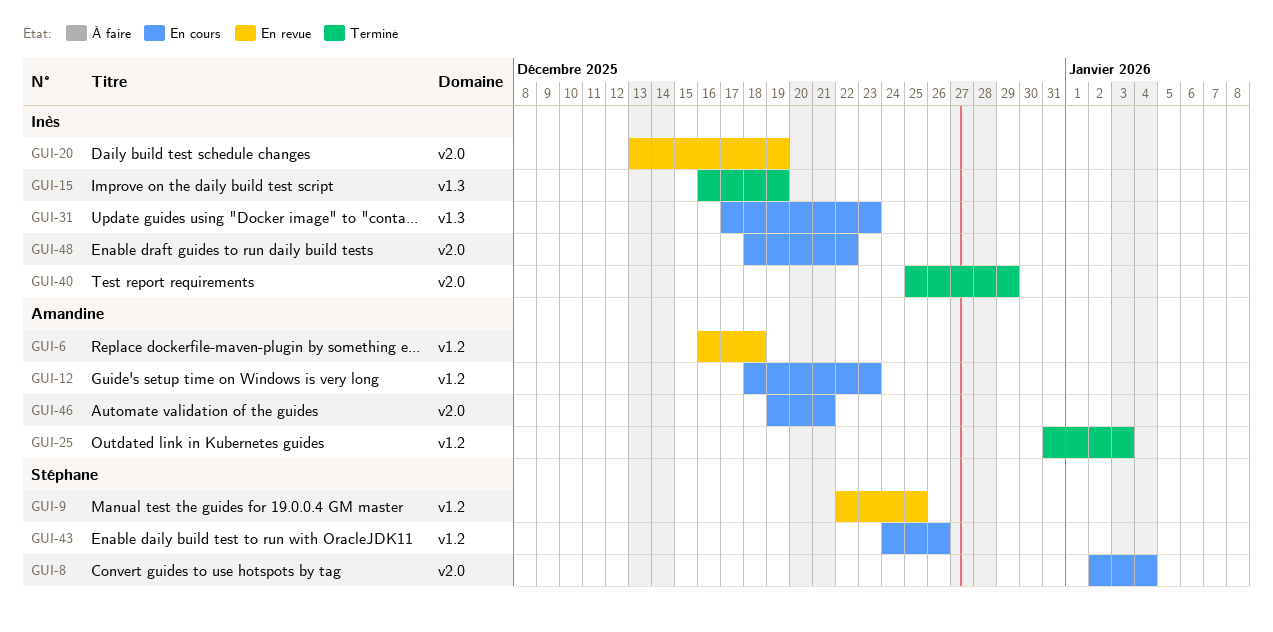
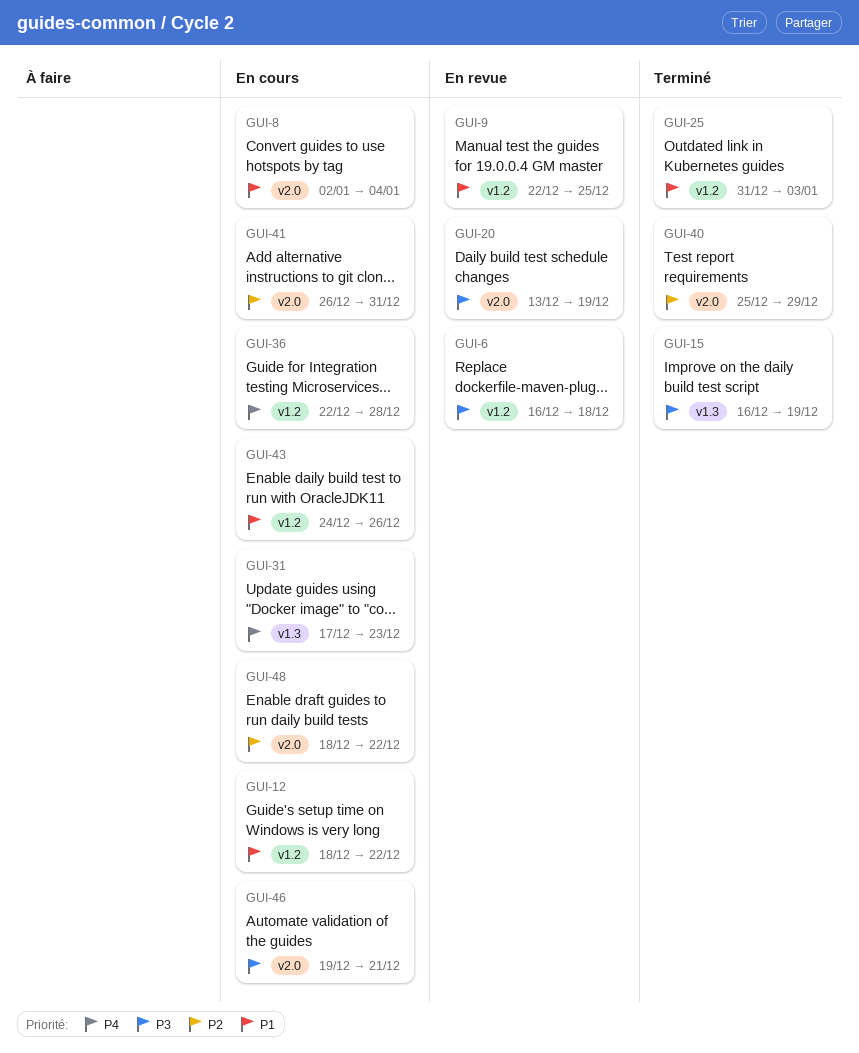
GUI-12, due: Dec 23 -> Dec 22
GUI-36: none -> present
GUI-41: none -> present

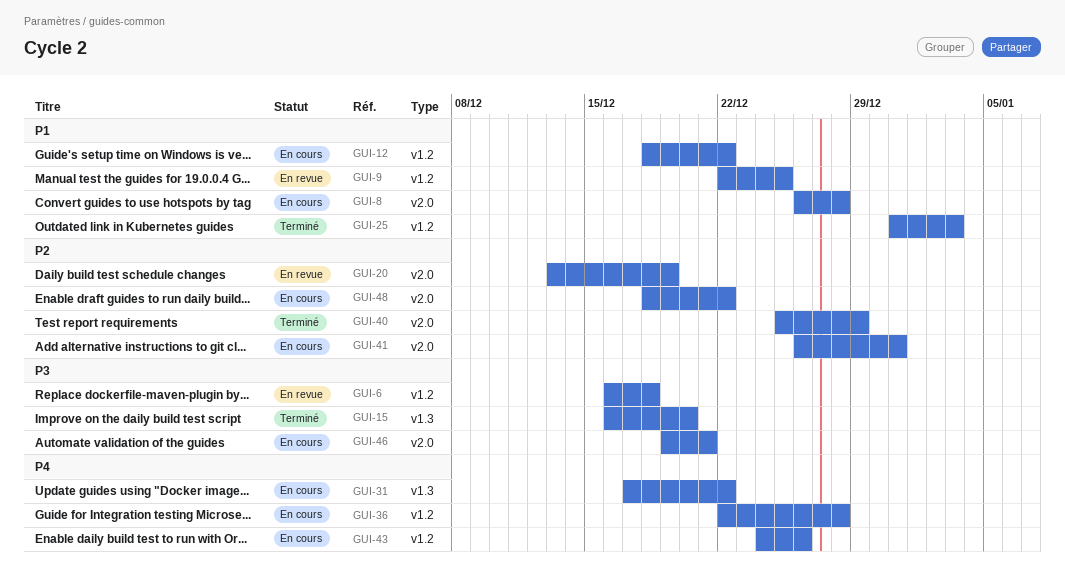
GUI-8, start: Jan 2 -> Dec 26
GUI-8, due: Jan 4 -> Dec 28
GUI-15, due: Dec 19 -> Dec 20
GUI-20, priority: P3 -> P2
GUI-31, due: Dec 23 -> Dec 22
GUI-43, priority: P1 -> P4

